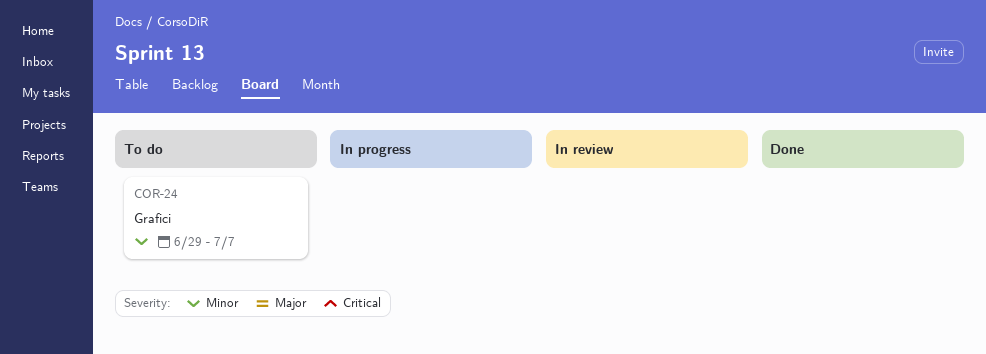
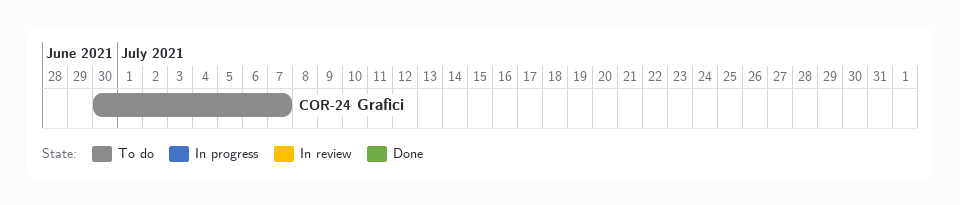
COR-24, start: Jun 29 -> Jun 30

